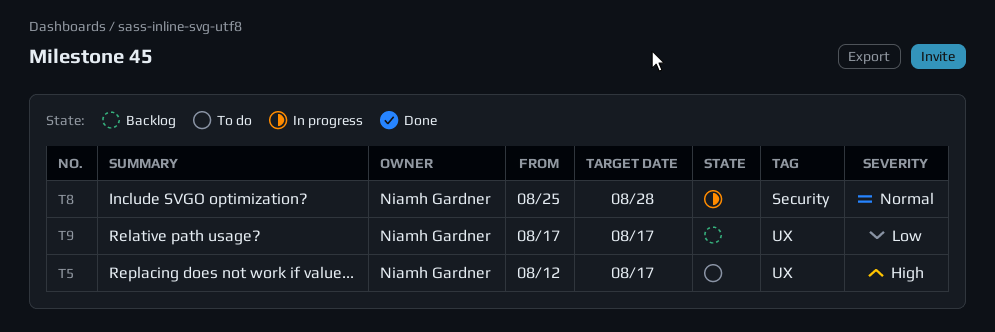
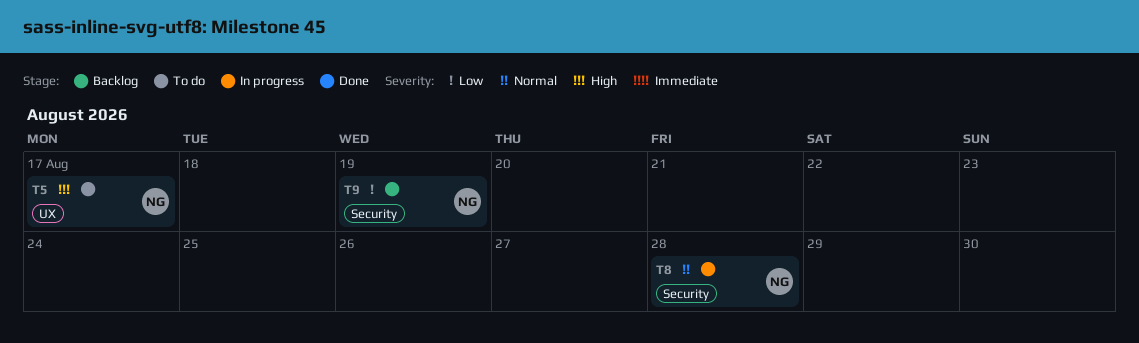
T9, label: UX -> Security
T9, due: Aug 17 -> Aug 19

